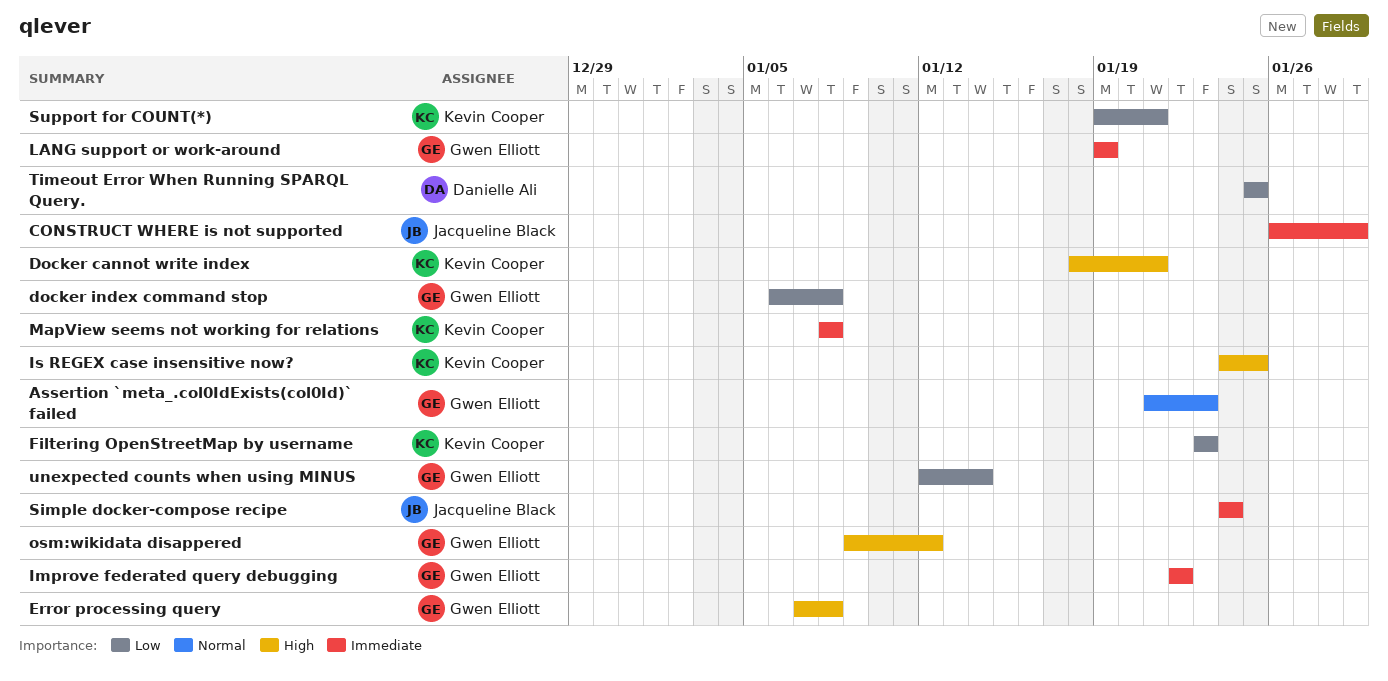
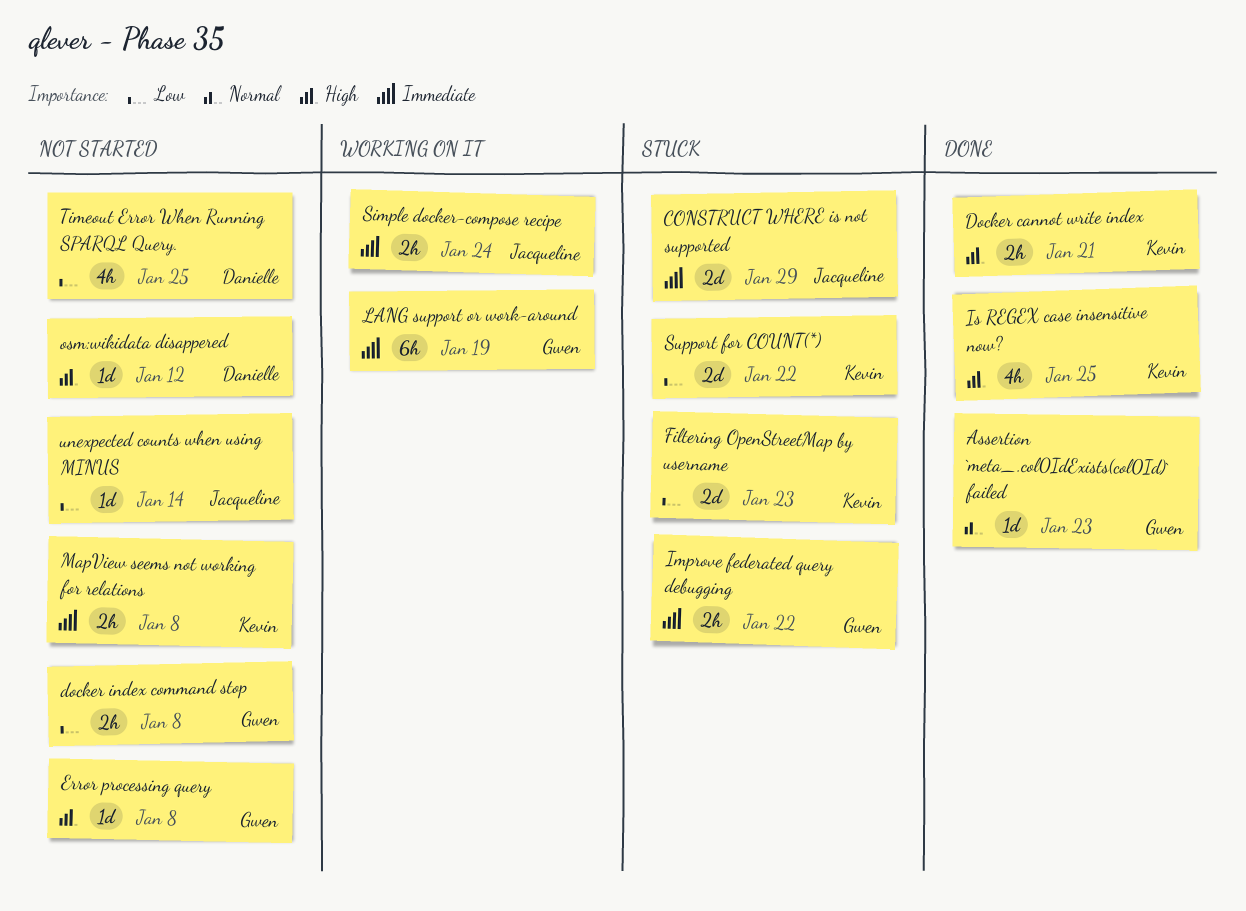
osm:wikidata disappered, owner: Gwen Elliott -> Danielle Ali
Support for COUNT(*), due: Jan 21 -> Jan 22
unexpected counts when using MINUS, owner: Gwen Elliott -> Jacqueline Black

